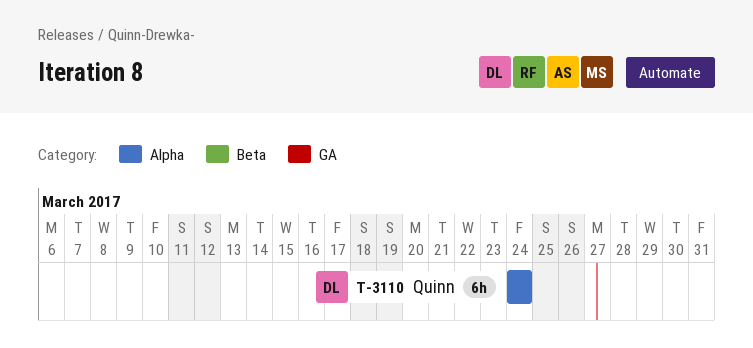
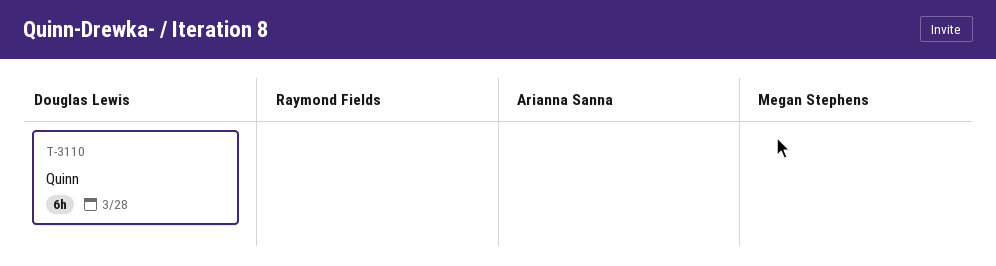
T-3110, due: Mar 24 -> Mar 28

